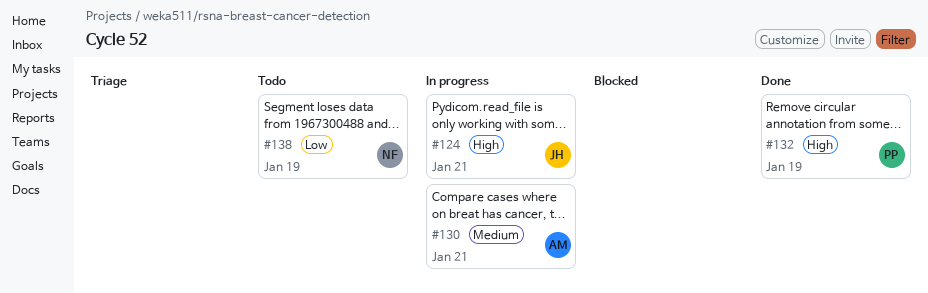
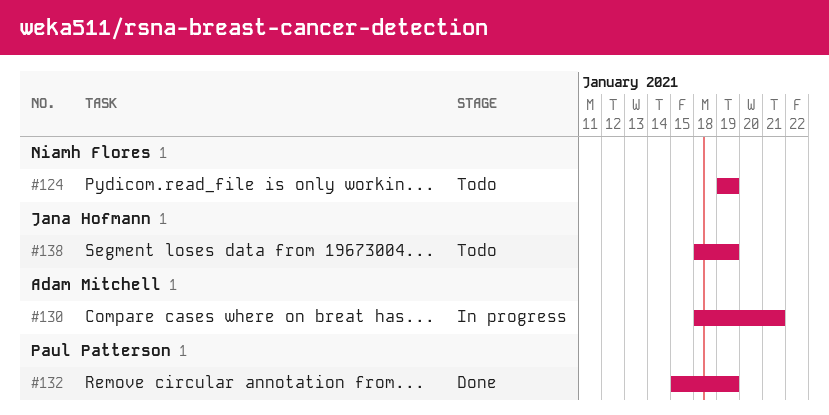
#124, status: In progress -> Todo
#124, owner: Jana Hofmann -> Niamh Flores
#124, due: Jan 21 -> Jan 19
#138, owner: Niamh Flores -> Jana Hofmann

